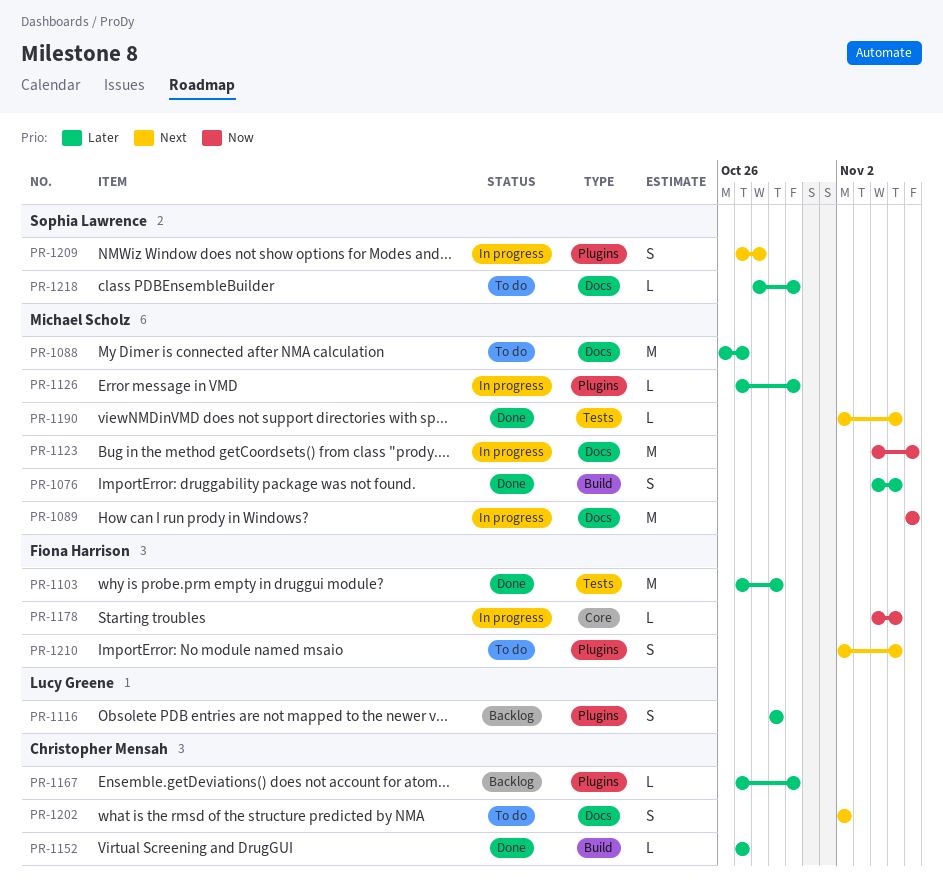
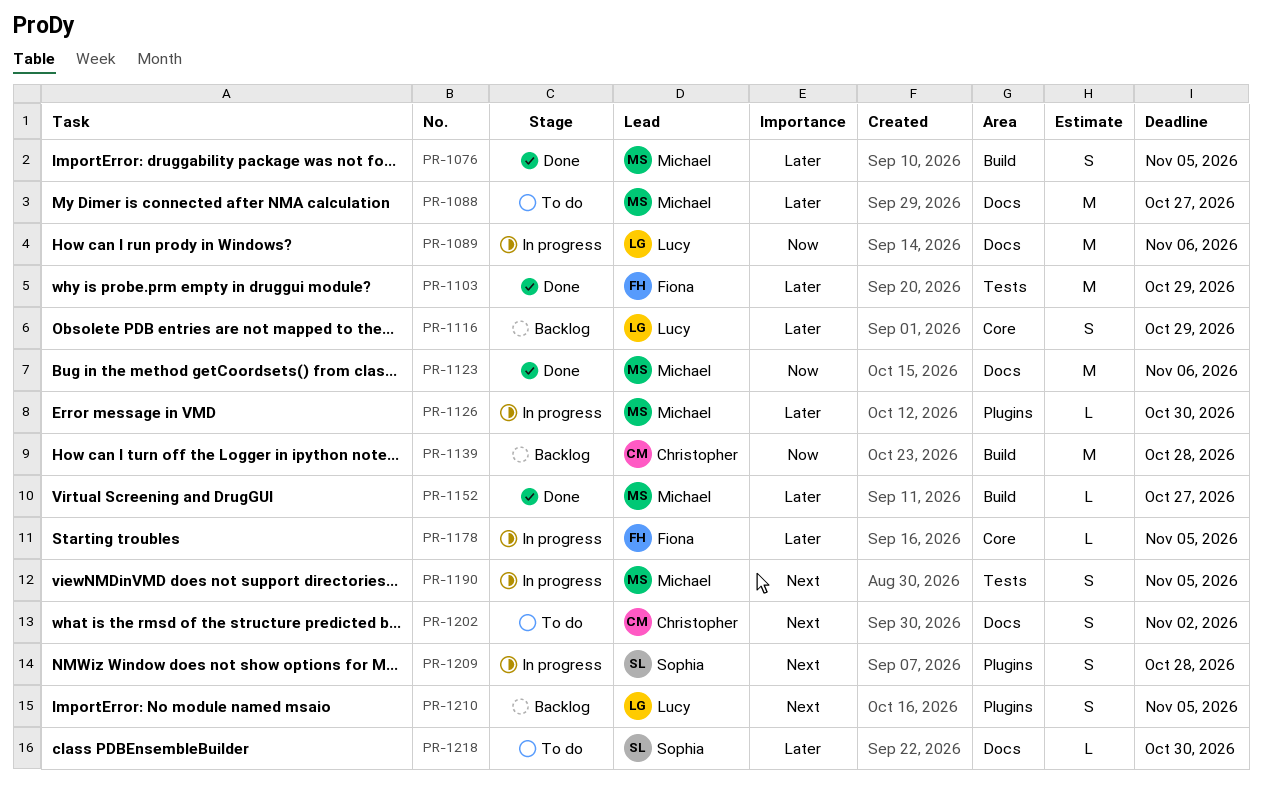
PR-1089, owner: Michael Scholz -> Lucy Greene
PR-1116, label: Plugins -> Core
PR-1123, status: In progress -> Done
PR-1139: none -> present
PR-1152, owner: Christopher Mensah -> Michael Scholz
PR-1167: present -> none
PR-1178, priority: Now -> Later
PR-1190, status: Done -> In progress
PR-1190, estimate: L -> S
PR-1210, status: To do -> Backlog
PR-1210, owner: Fiona Harrison -> Lucy Greene

